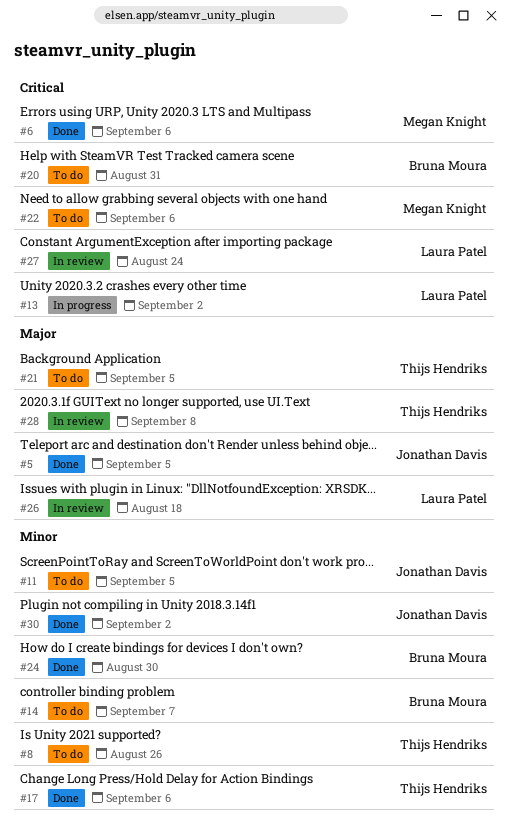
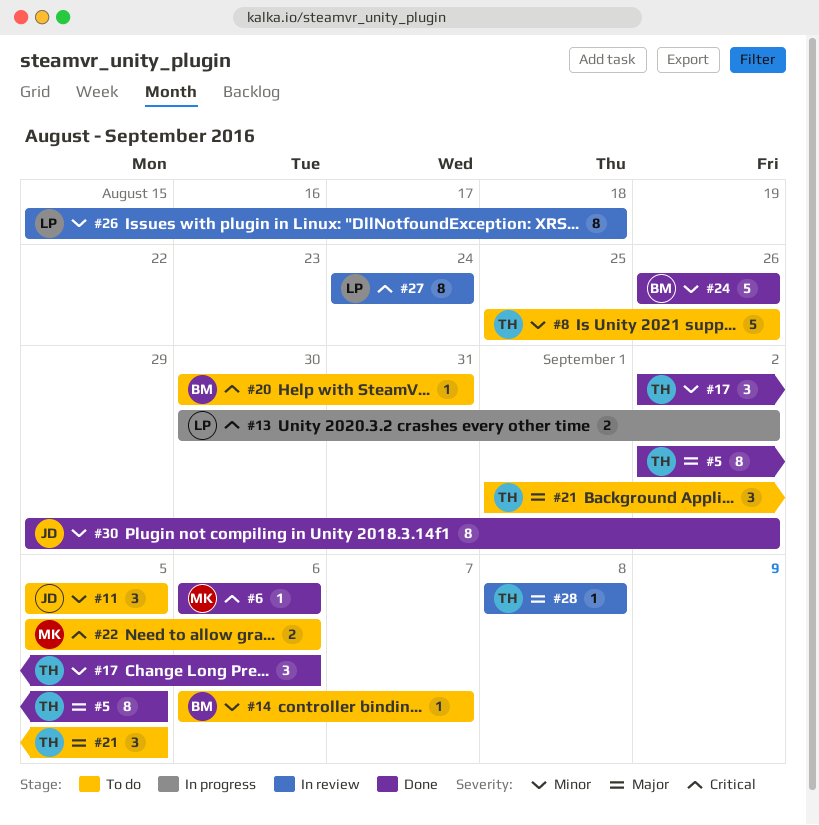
#5, owner: Jonathan Davis -> Thijs Hendriks
#24, due: Aug 30 -> Aug 26
#26, priority: Major -> Minor

